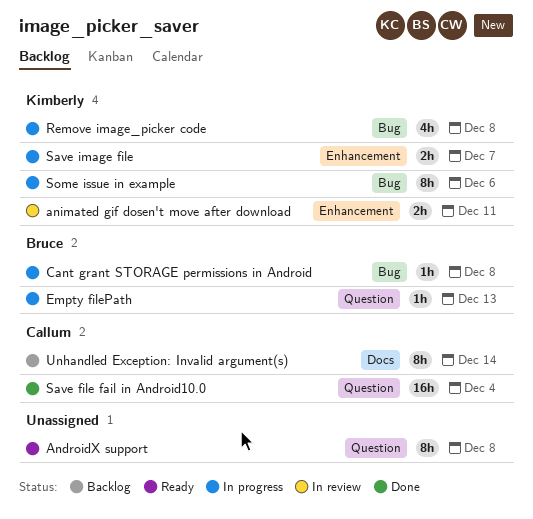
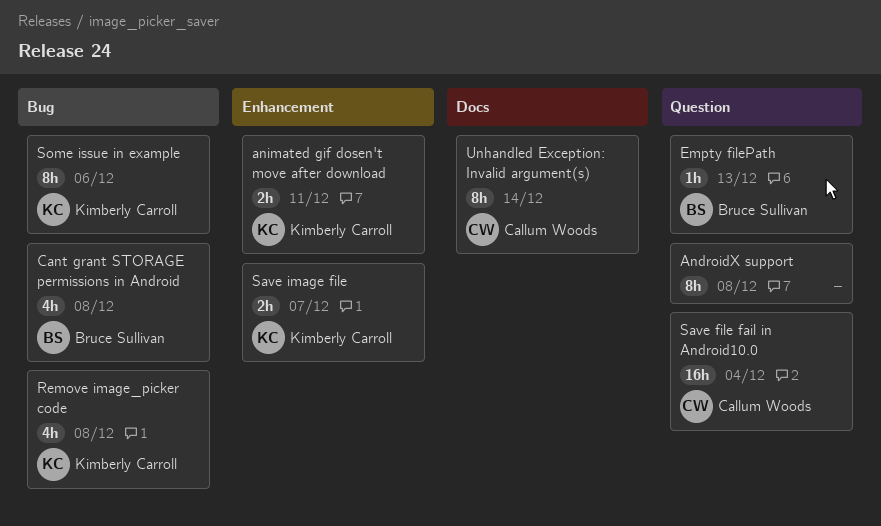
Cant grant STORAGE permissions in Android, estimate: 1h -> 4h

